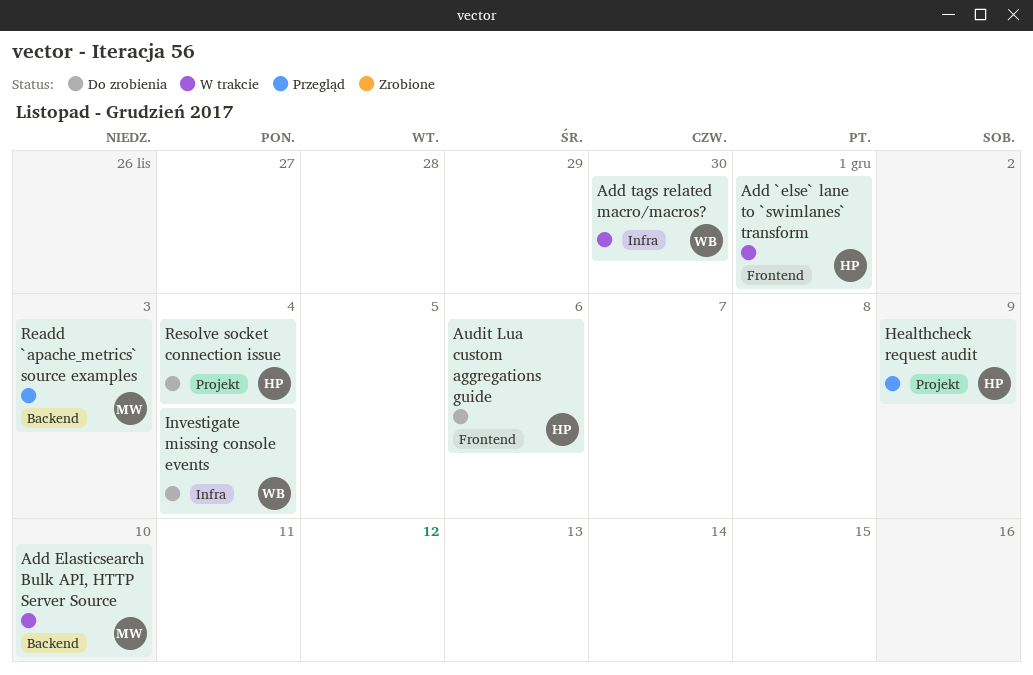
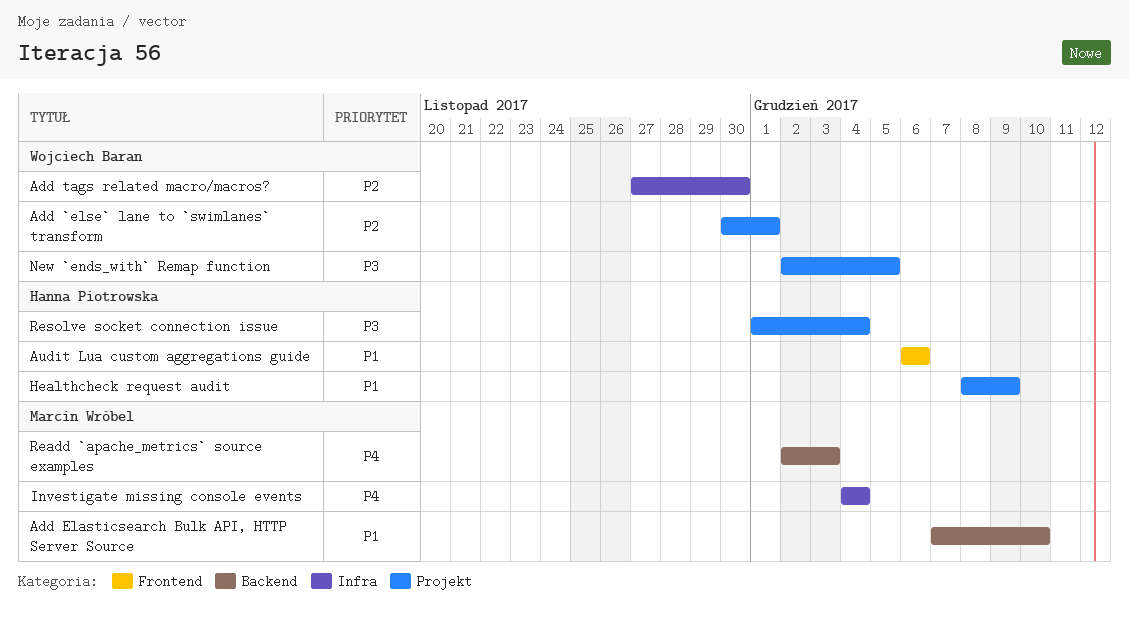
Add `else` lane to `swimlanes` transform, owner: Hanna Piotrowska -> Wojciech Baran
Add `else` lane to `swimlanes` transform, label: Frontend -> Projekt
Investigate missing console events, owner: Wojciech Baran -> Marcin Wróbel
New `ends_with` Remap function: none -> present

